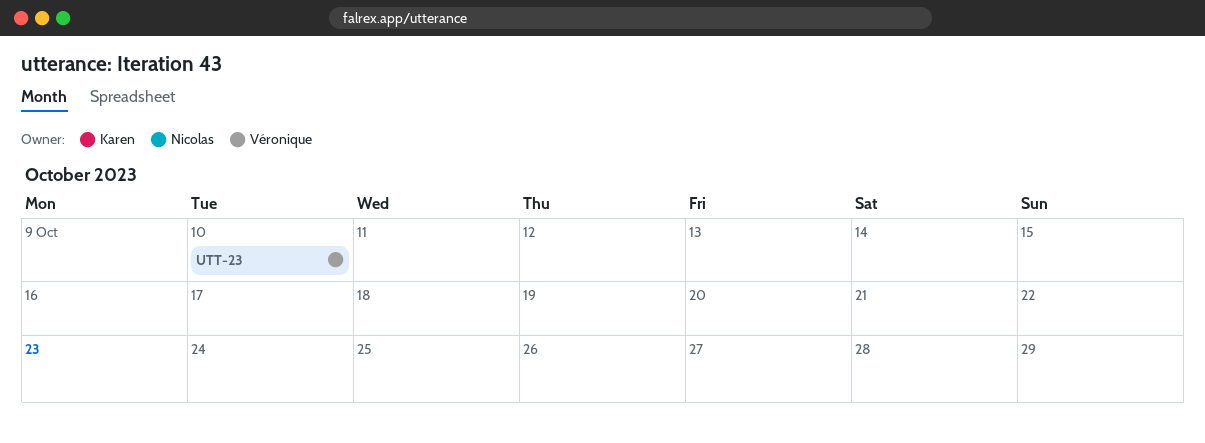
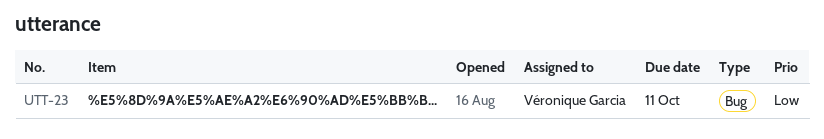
UTT-23, due: Oct 10 -> Oct 11

